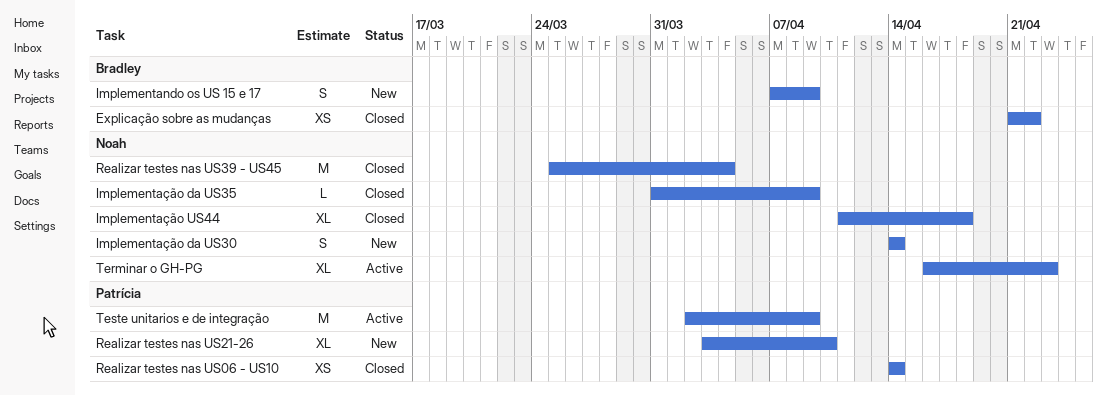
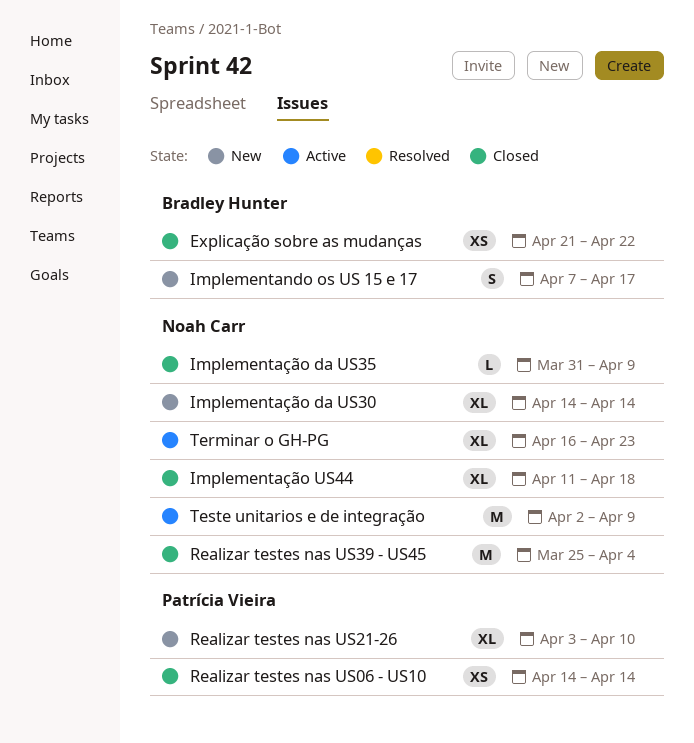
Implementando os US 15 e 17, due: Apr 9 -> Apr 17
Implementação da US30, estimate: S -> XL
Teste unitarios e de integração, owner: Patrícia Vieira -> Noah Carr

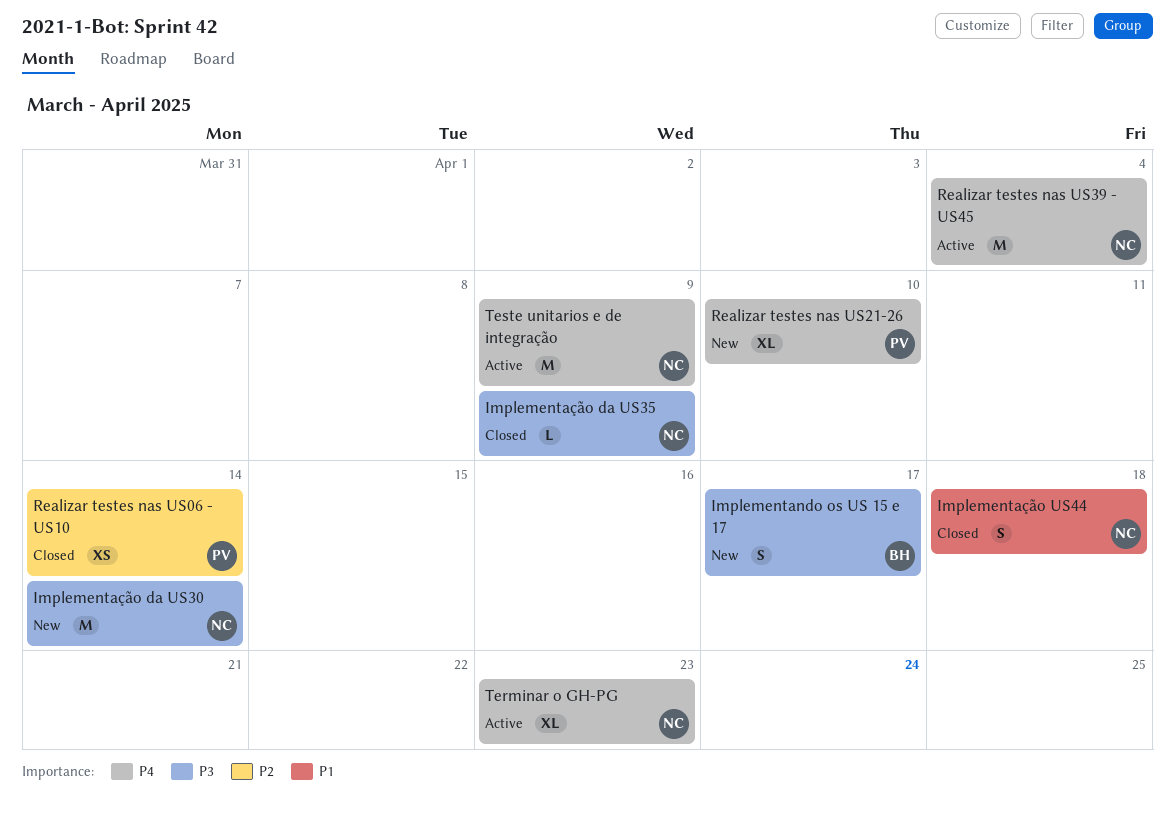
Explicação sobre as mudanças: present -> none
Implementação da US30, estimate: XL -> M
Implementação US44, estimate: XL -> S
Realizar testes nas US39 - US45, status: Closed -> Active

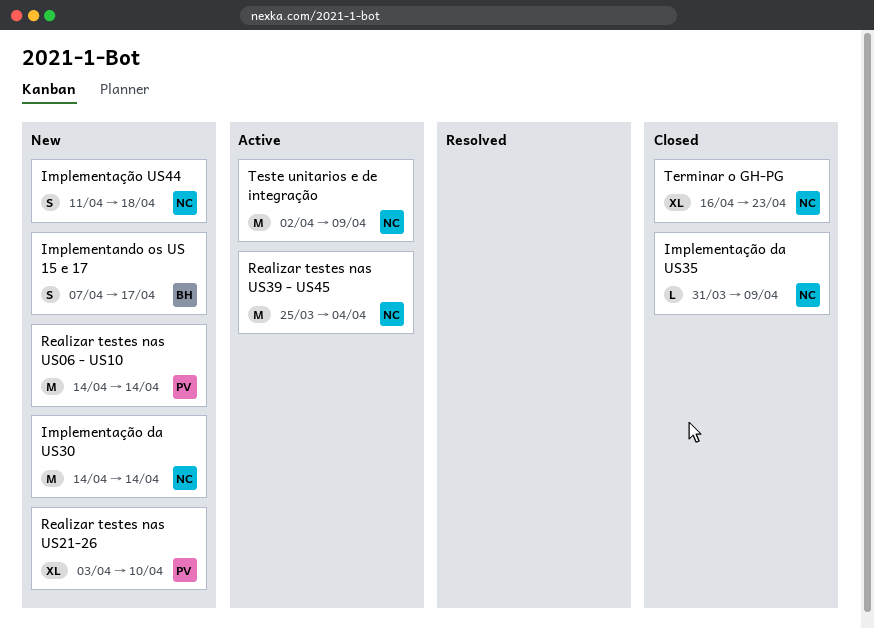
Implementação US44, status: Closed -> New
Realizar testes nas US06 - US10, status: Closed -> New
Realizar testes nas US06 - US10, estimate: XS -> M
Terminar o GH-PG, status: Active -> Closed

